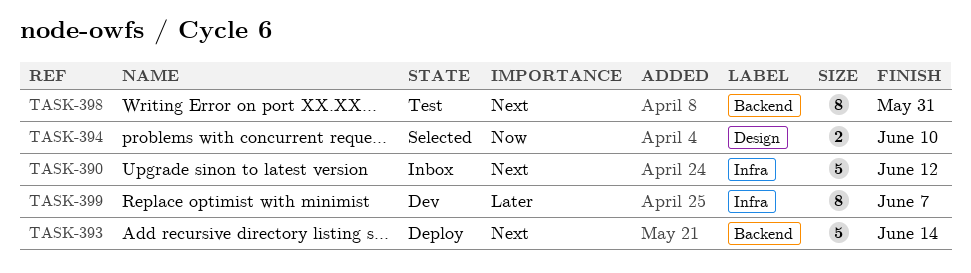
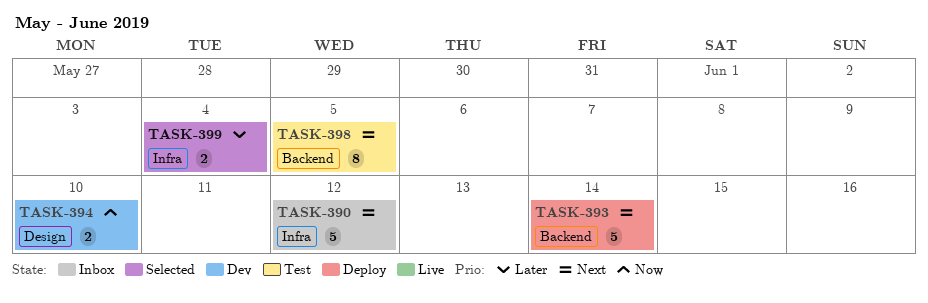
TASK-394, status: Selected -> Dev
TASK-398, due: May 31 -> Jun 5
TASK-399, status: Dev -> Selected
TASK-399, estimate: 8 -> 2
TASK-399, due: Jun 7 -> Jun 4

